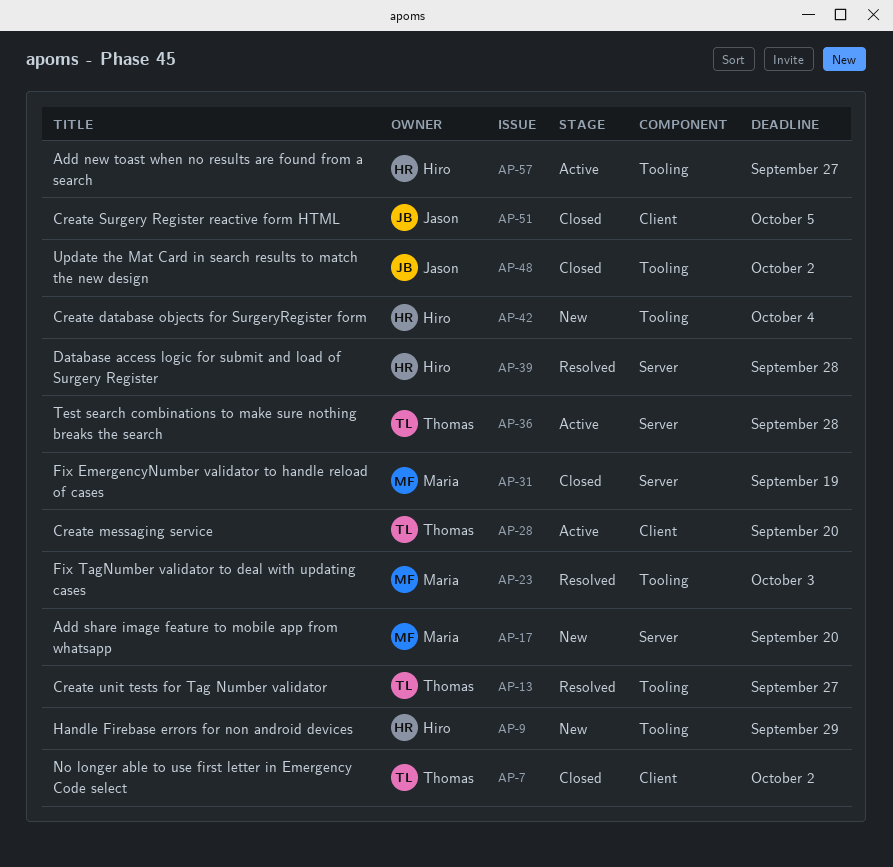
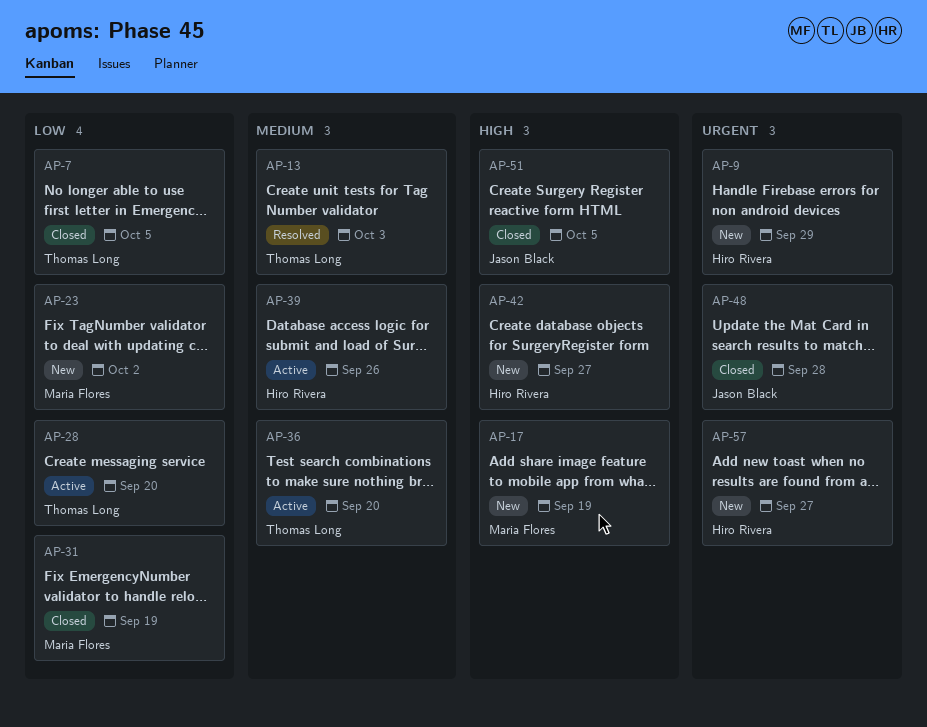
AP-7, due: Oct 2 -> Oct 5
AP-13, due: Sep 27 -> Oct 3
AP-17, due: Sep 20 -> Sep 19
AP-23, status: Resolved -> New
AP-23, due: Oct 3 -> Oct 2
AP-36, due: Sep 28 -> Sep 20
AP-39, status: Resolved -> Active
AP-39, due: Sep 28 -> Sep 26
AP-42, due: Oct 4 -> Sep 27
AP-48, due: Oct 2 -> Sep 28
AP-57, status: Active -> New

